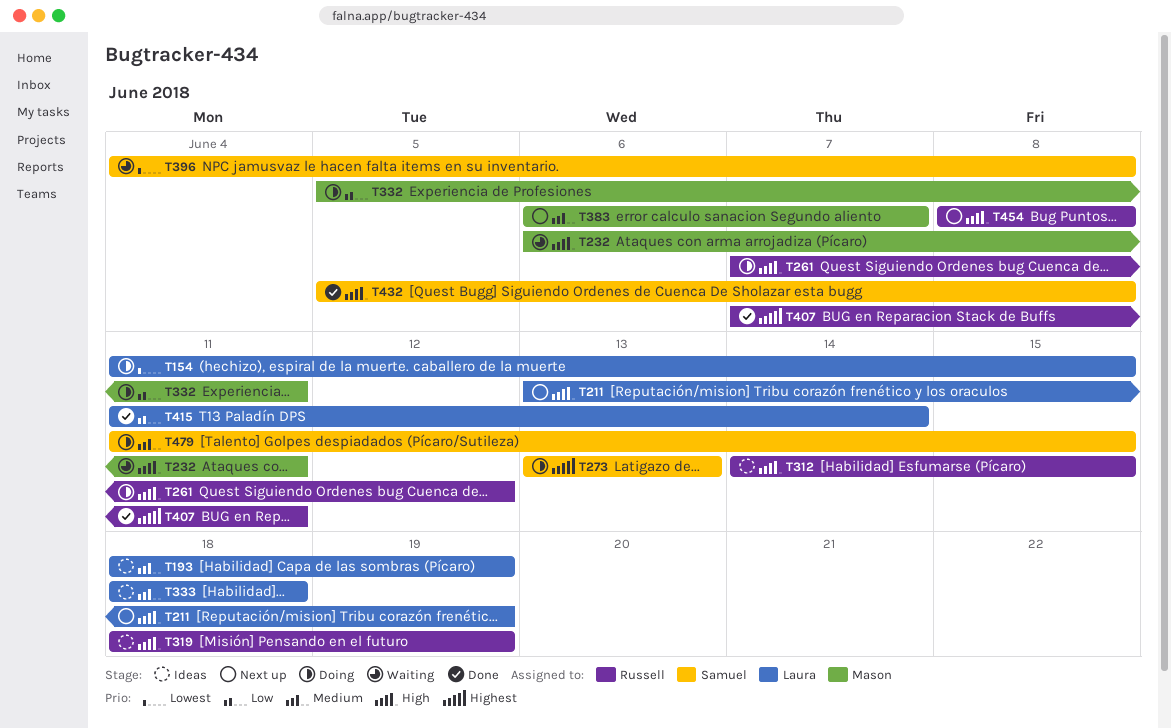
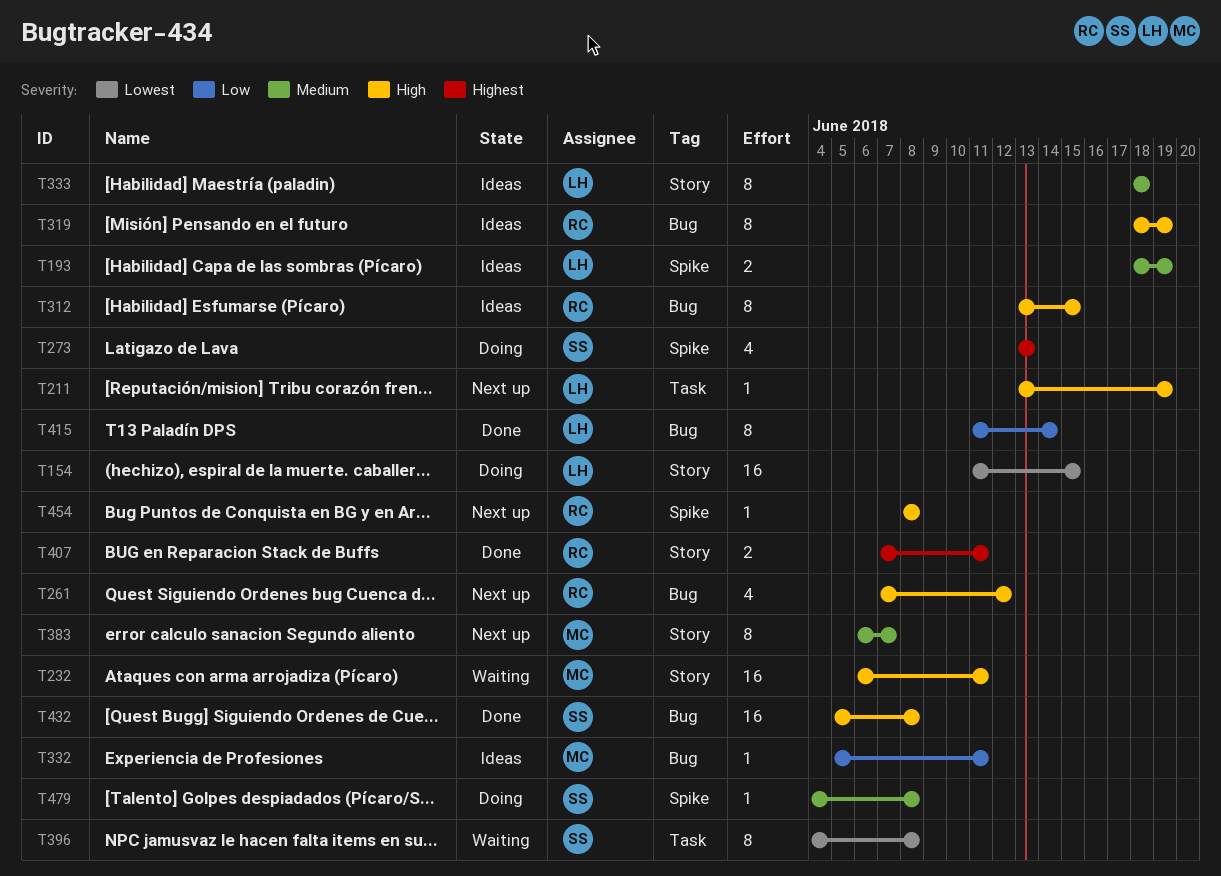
T261, status: Doing -> Next up
T312, start: Jun 14 -> Jun 13
T332, status: Doing -> Ideas
T479, start: Jun 11 -> Jun 4
T479, due: Jun 15 -> Jun 8

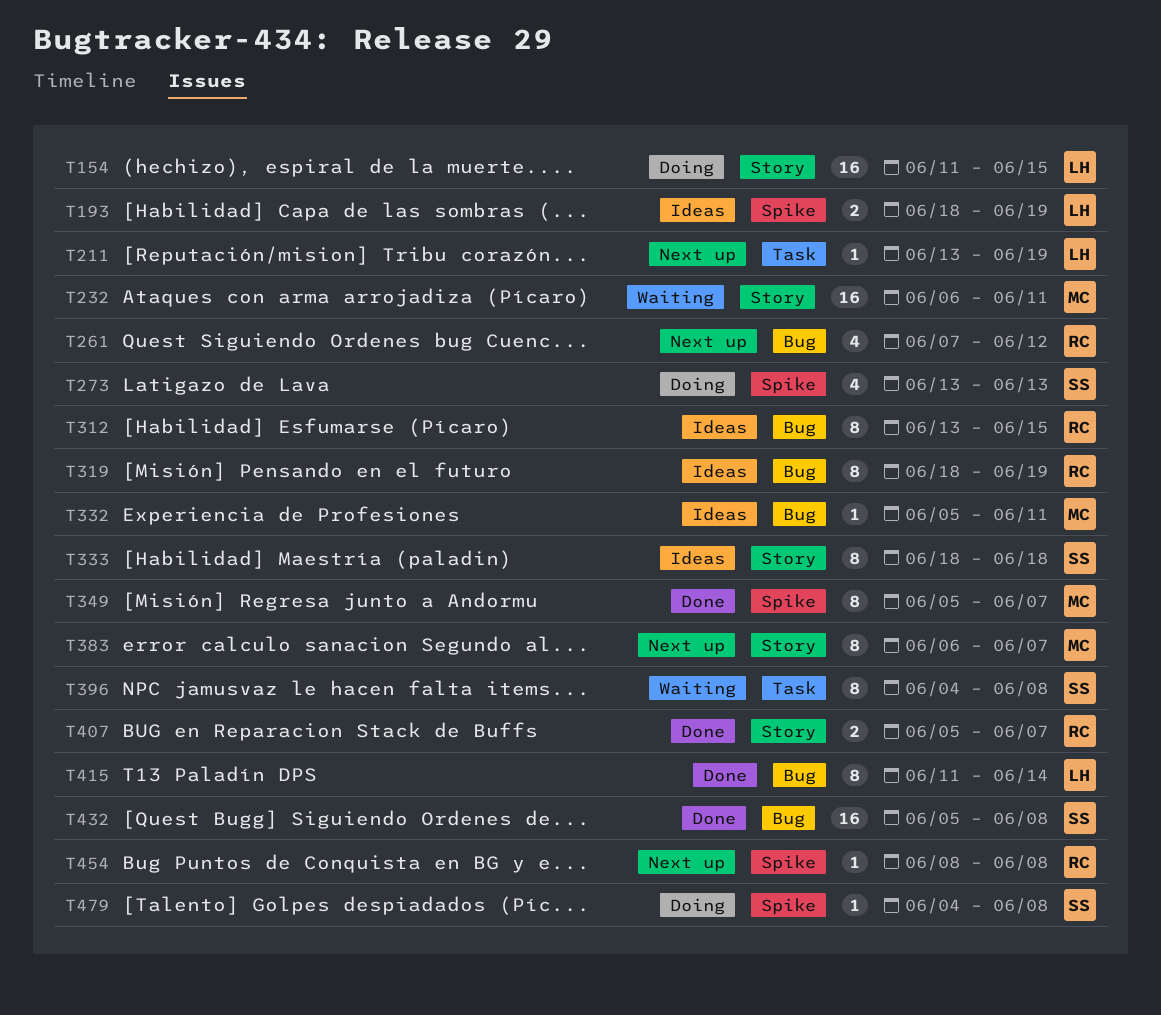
T333, owner: LH -> SS
T349: none -> present
T407, start: Jun 7 -> Jun 5
T407, due: Jun 11 -> Jun 7

